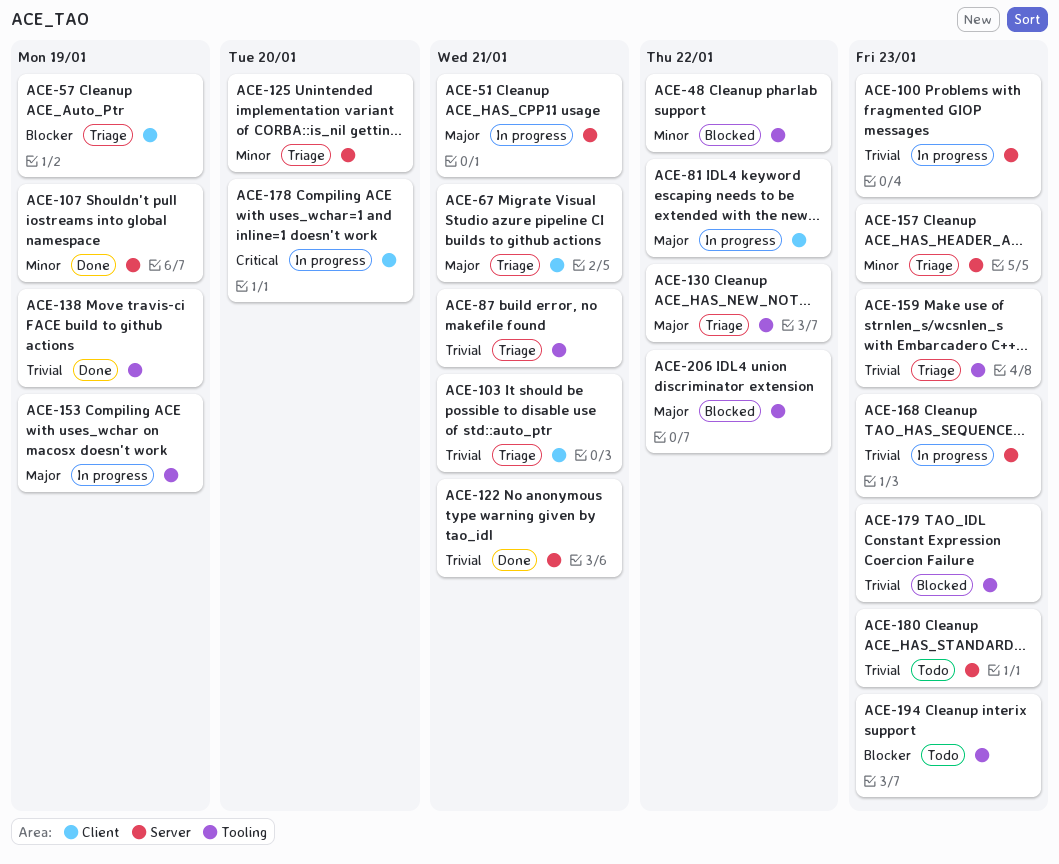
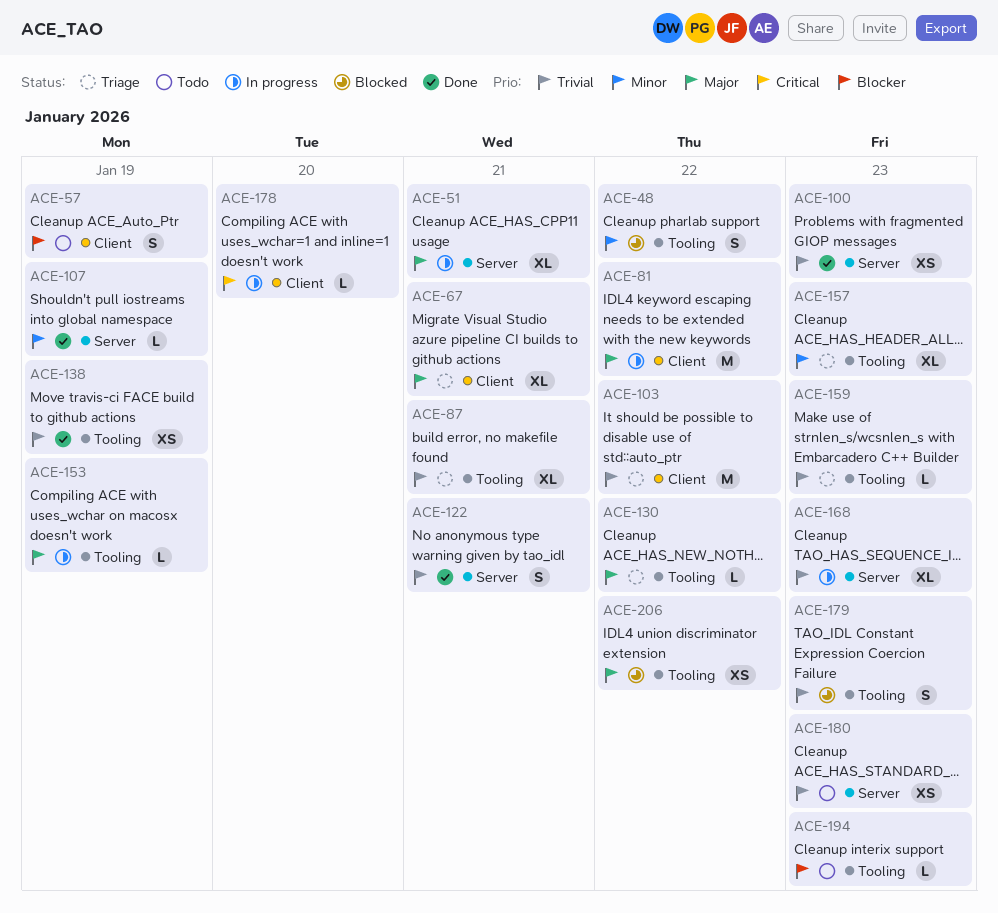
ACE-57, status: Triage -> Todo
ACE-100, status: In progress -> Done
ACE-103, due: Jan 21 -> Jan 22
ACE-125: present -> none
ACE-157, label: Server -> Tooling

